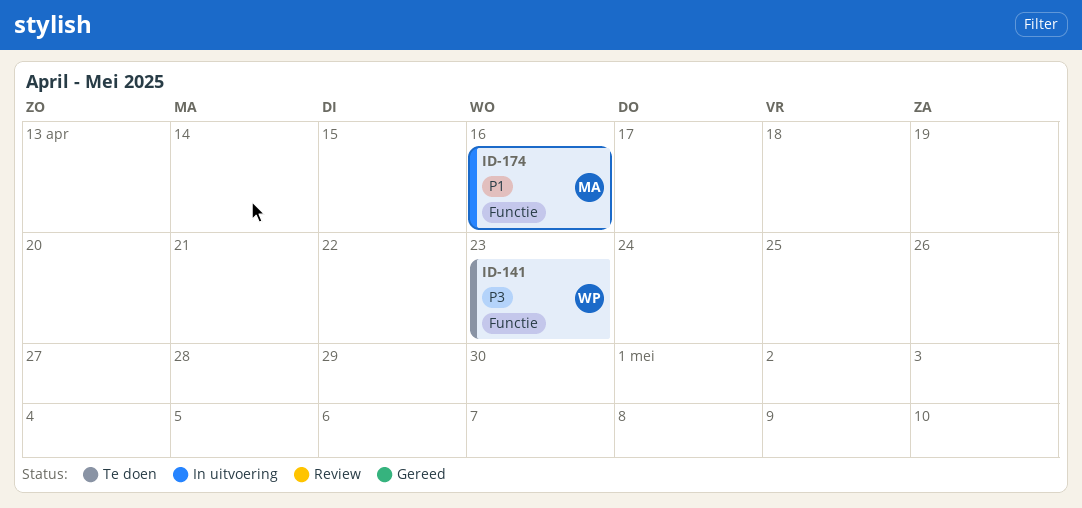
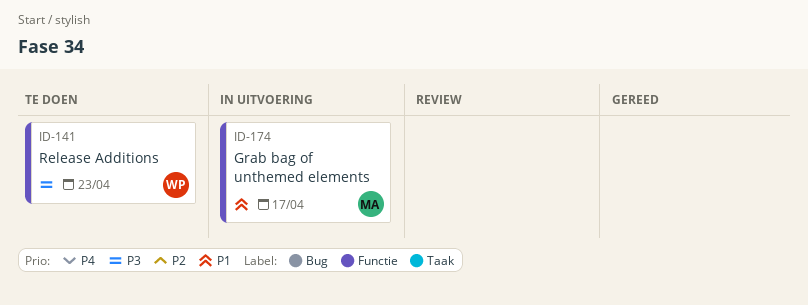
ID-174, due: Apr 16 -> Apr 17

